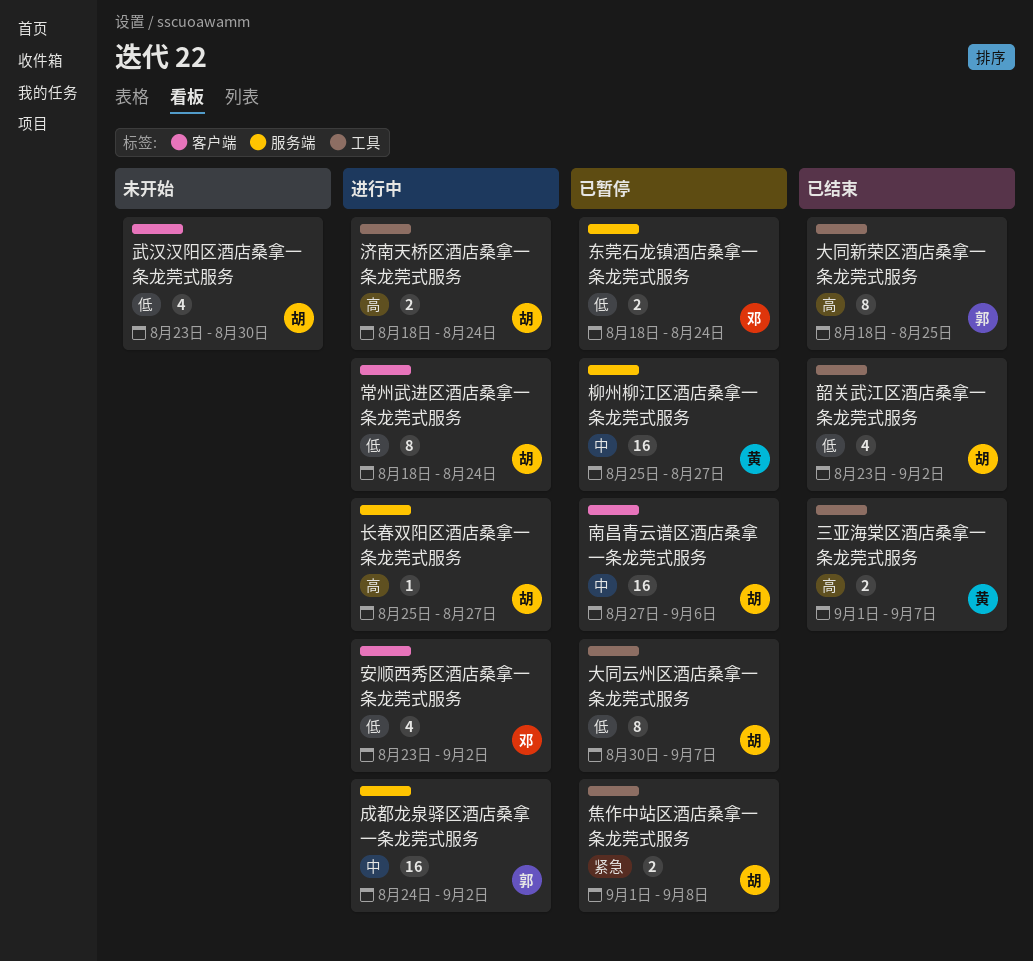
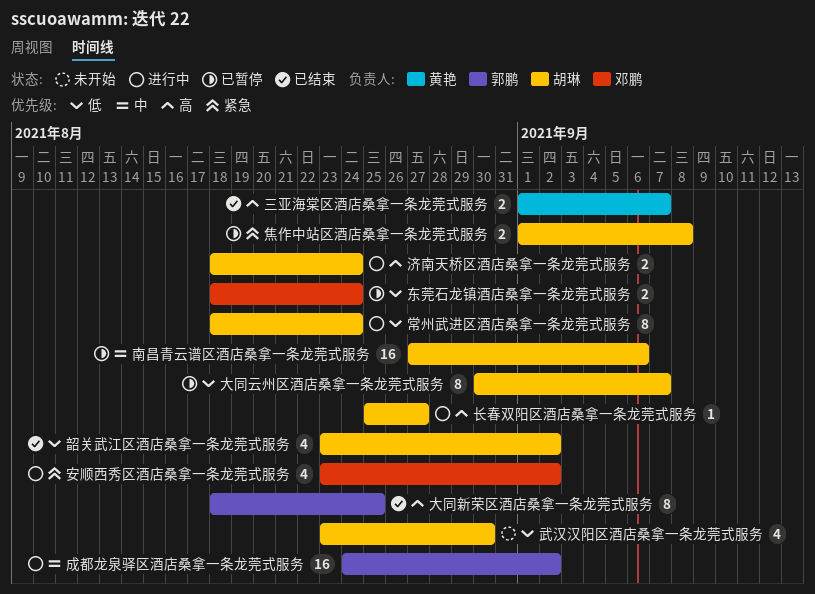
安顺西秀区酒店桑拿一条龙莞式服务, priority: 低 -> 紧急
柳州柳江区酒店桑拿一条龙莞式服务: present -> none

